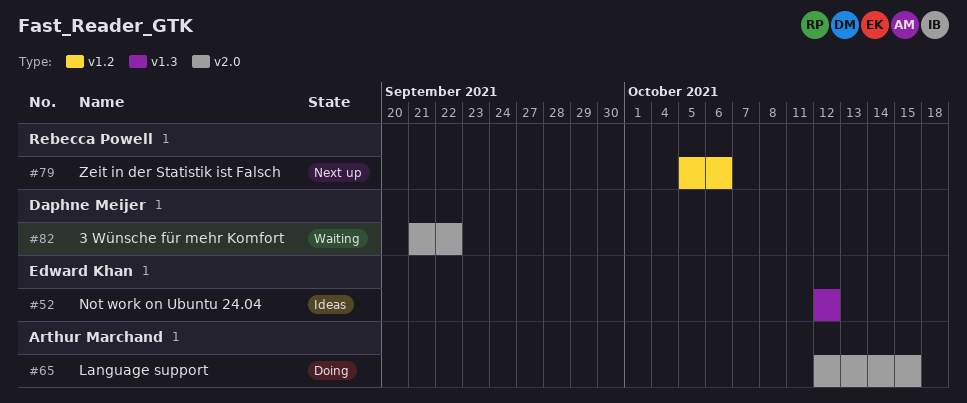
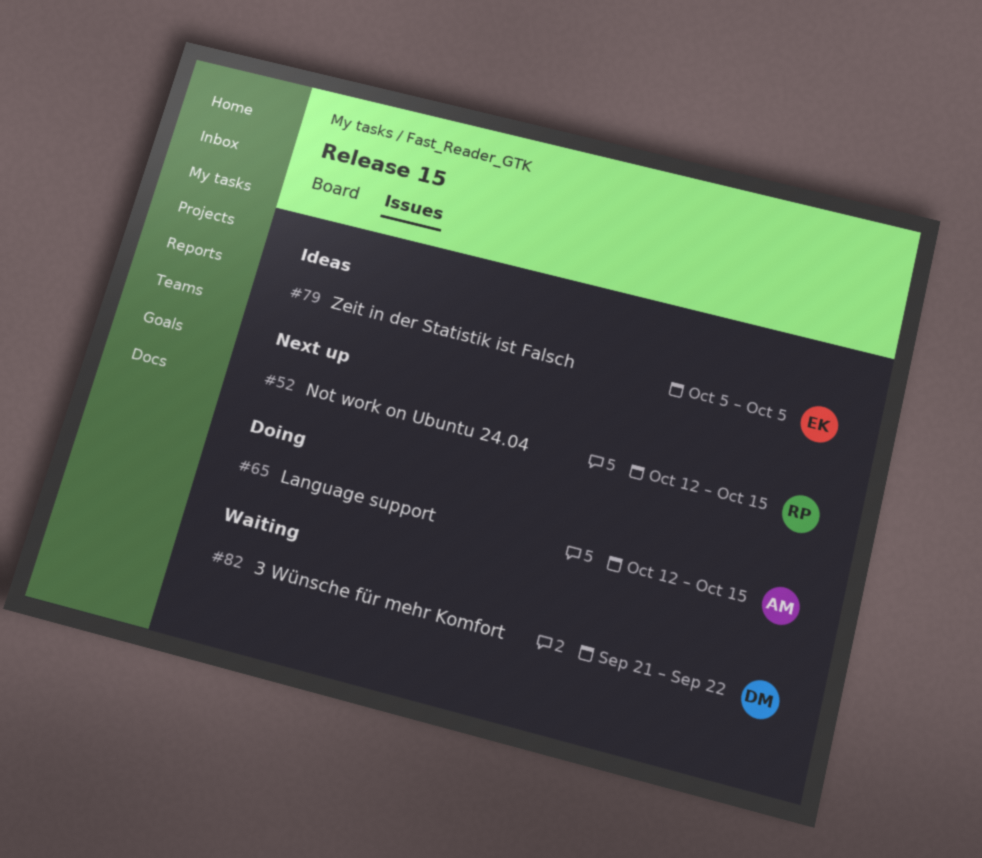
#52, status: Ideas -> Next up
#52, owner: Edward Khan -> Rebecca Powell
#52, due: Oct 12 -> Oct 15
#79, status: Next up -> Ideas
#79, owner: Rebecca Powell -> Edward Khan
#79, due: Oct 6 -> Oct 5

